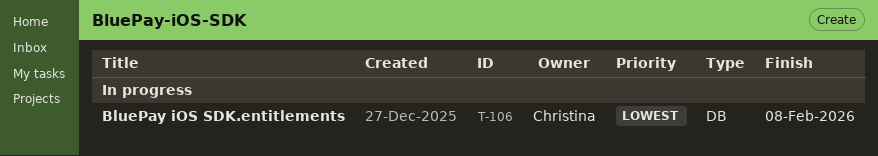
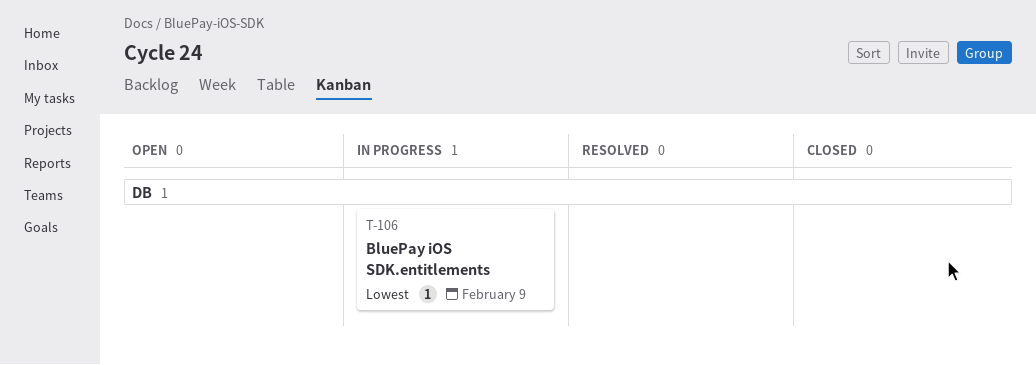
T-106, due: Feb 8 -> Feb 9

